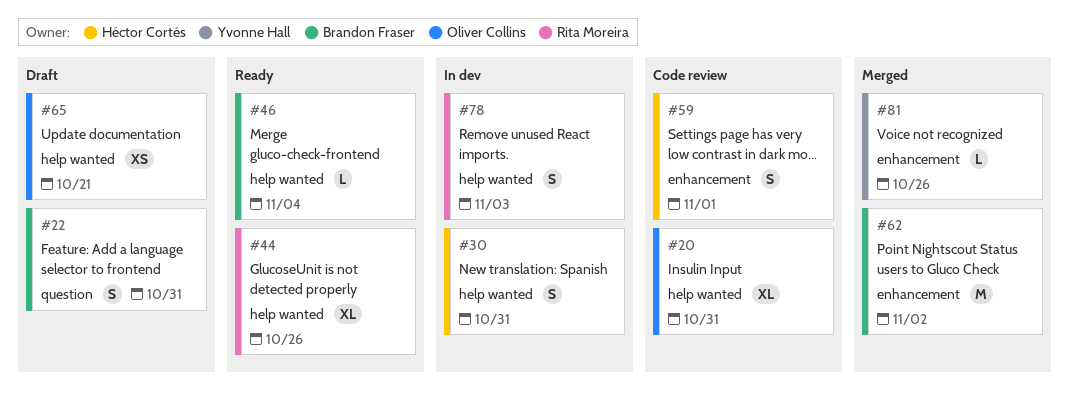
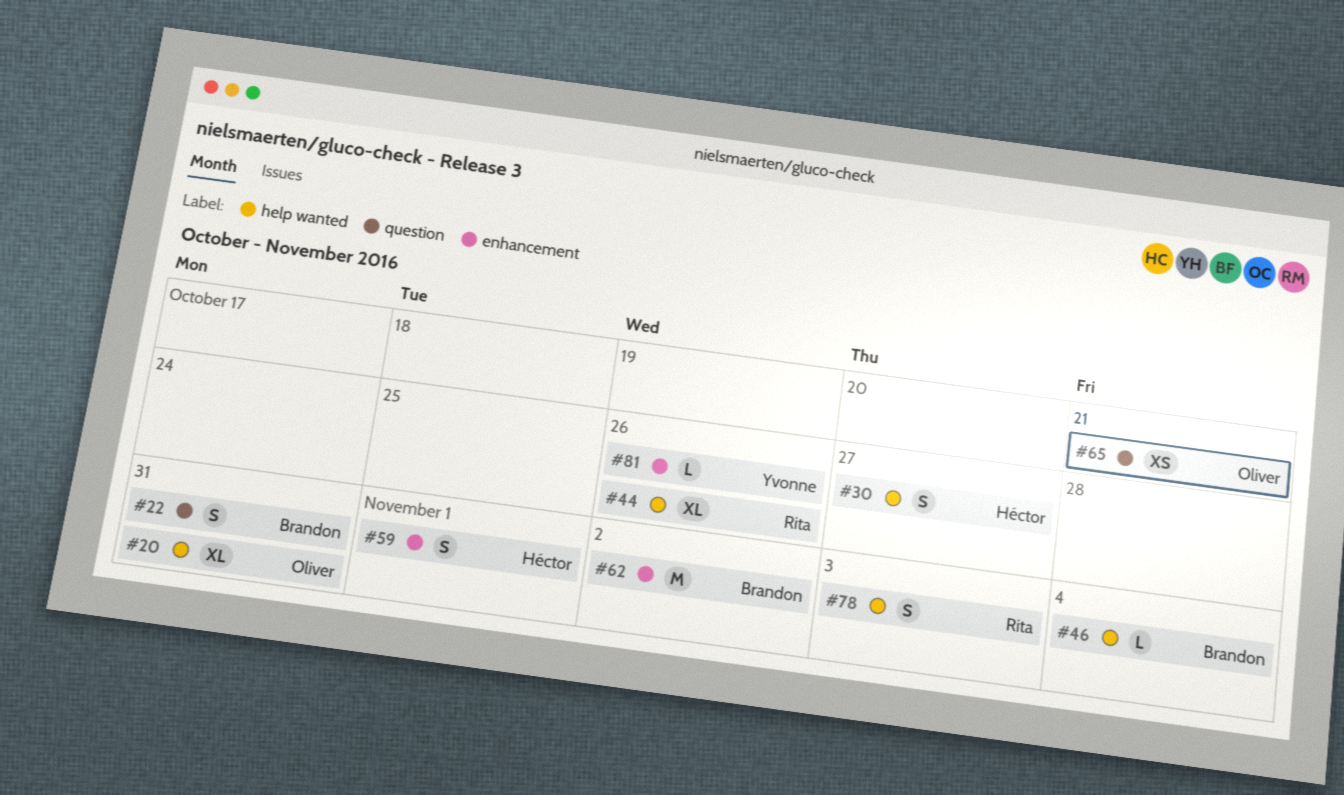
#30, due: Oct 31 -> Oct 27
#65, label: help wanted -> question

